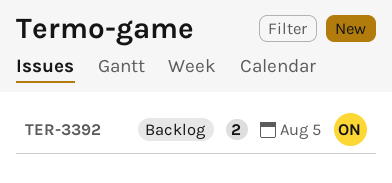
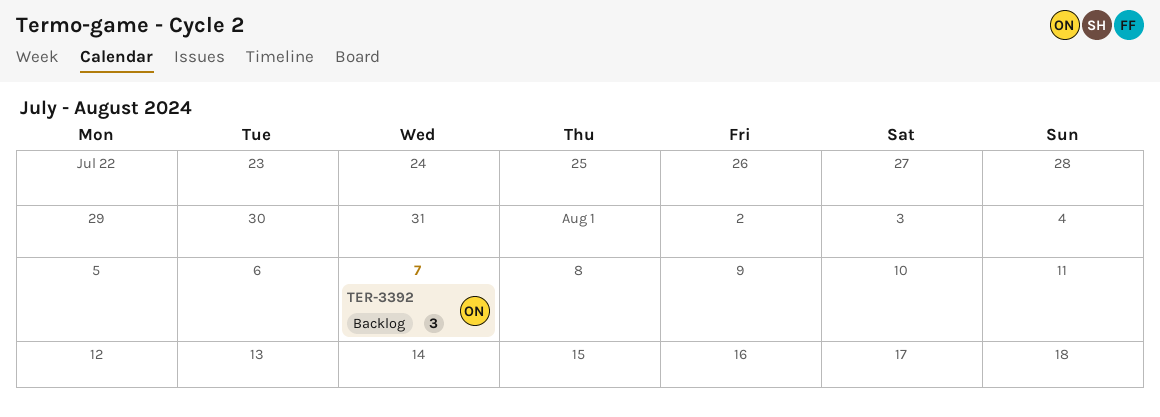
TER-3392, estimate: 2 -> 3
TER-3392, due: Aug 5 -> Aug 7

